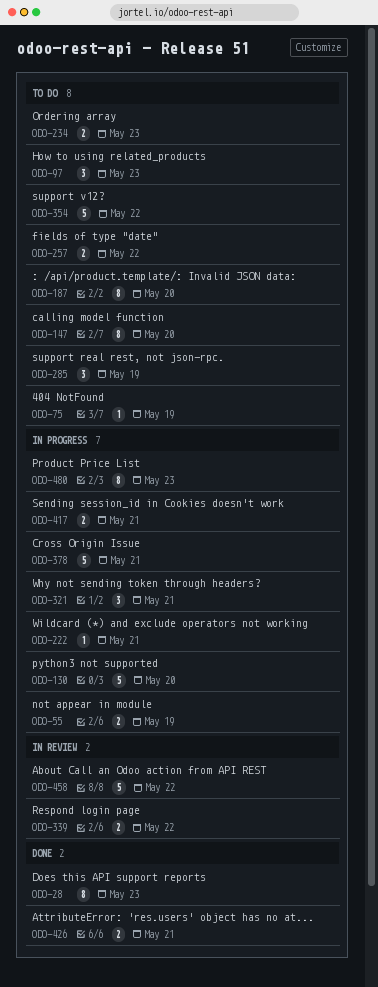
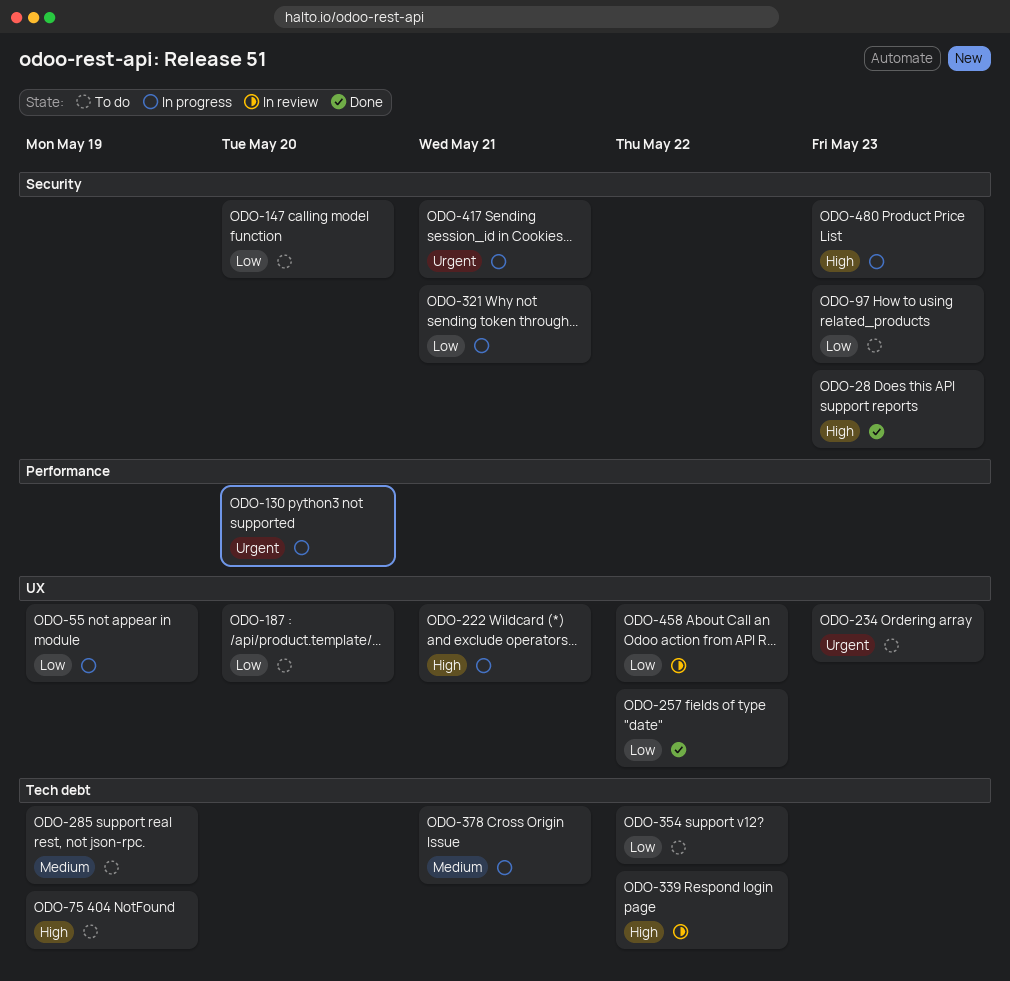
ODO-257, status: To do -> Done
ODO-426: present -> none

